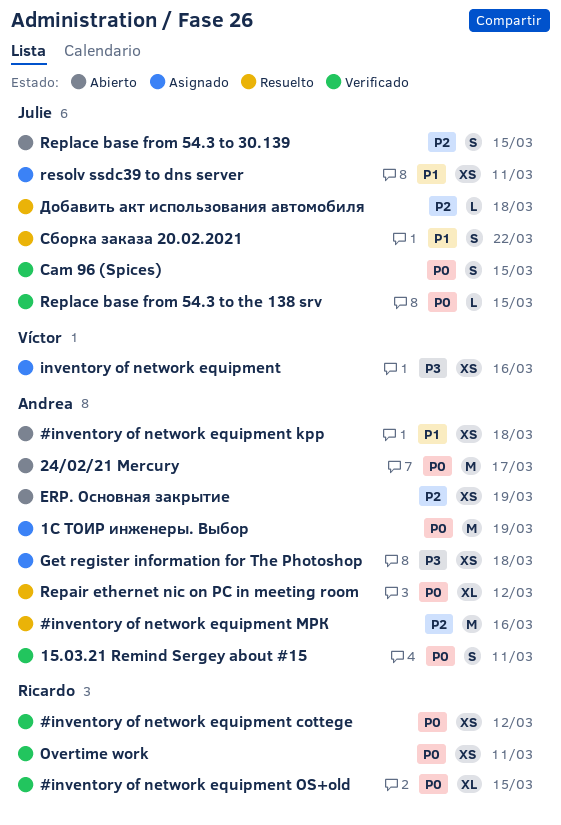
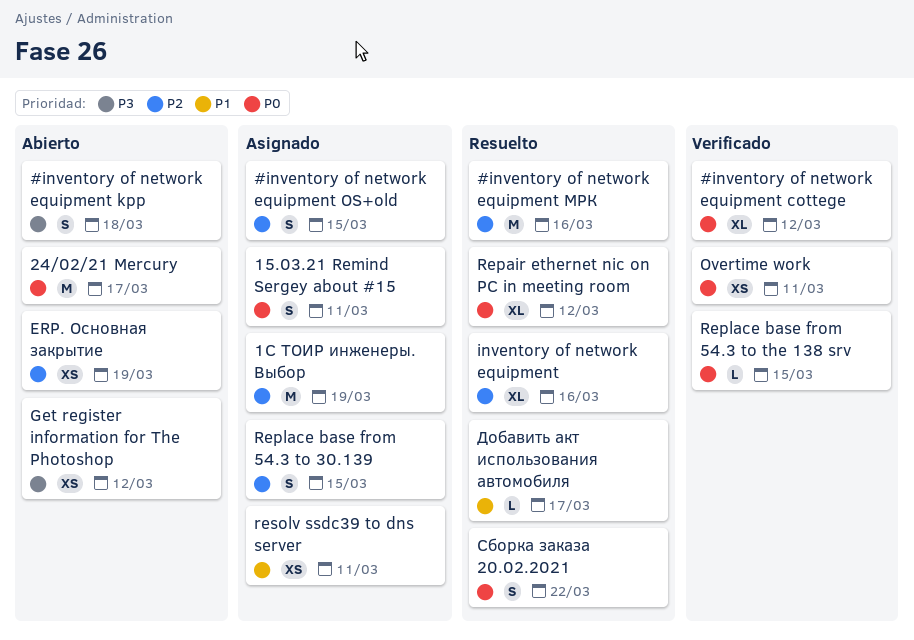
#inventory of network equipment cottege, estimate: XS -> XL
#inventory of network equipment kpp, priority: P1 -> P3
#inventory of network equipment kpp, estimate: XS -> S
#inventory of network equipment OS+old, status: Verificado -> Asignado
#inventory of network equipment OS+old, priority: P0 -> P2
#inventory of network equipment OS+old, estimate: XL -> S
15.03.21 Remind Sergey about #15, status: Verificado -> Asignado
1С ТОИР инженеры. Выбор, priority: P0 -> P2
Cam 96 (Spices): present -> none
Get register information for The Photoshop, status: Asignado -> Abierto
Get register information for The Photoshop, due: Mar 18 -> Mar 12
inventory of network equipment, status: Asignado -> Resuelto
inventory of network equipment, priority: P3 -> P2
inventory of network equipment, estimate: XS -> XL
Replace base from 54.3 to 30.139, status: Abierto -> Asignado
Добавить акт использования автомобиля, priority: P2 -> P1
Добавить акт использования автомобиля, due: Mar 18 -> Mar 17
Сборка заказа 20.02.2021, priority: P1 -> P0

